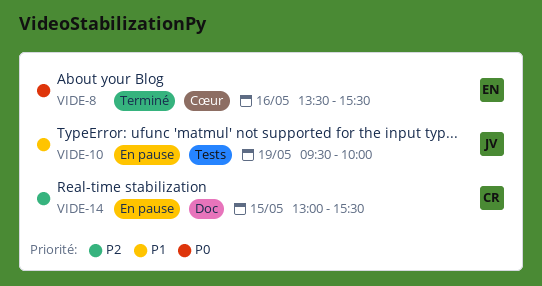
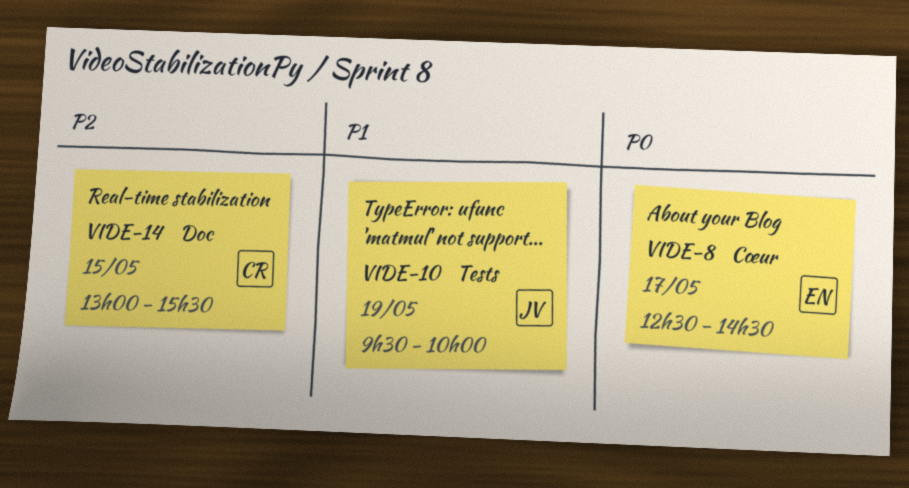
VIDE-8, day: May 16 -> May 17
VIDE-8, begins: 13:30 -> 12:30
VIDE-8, ends: 15:30 -> 14:30

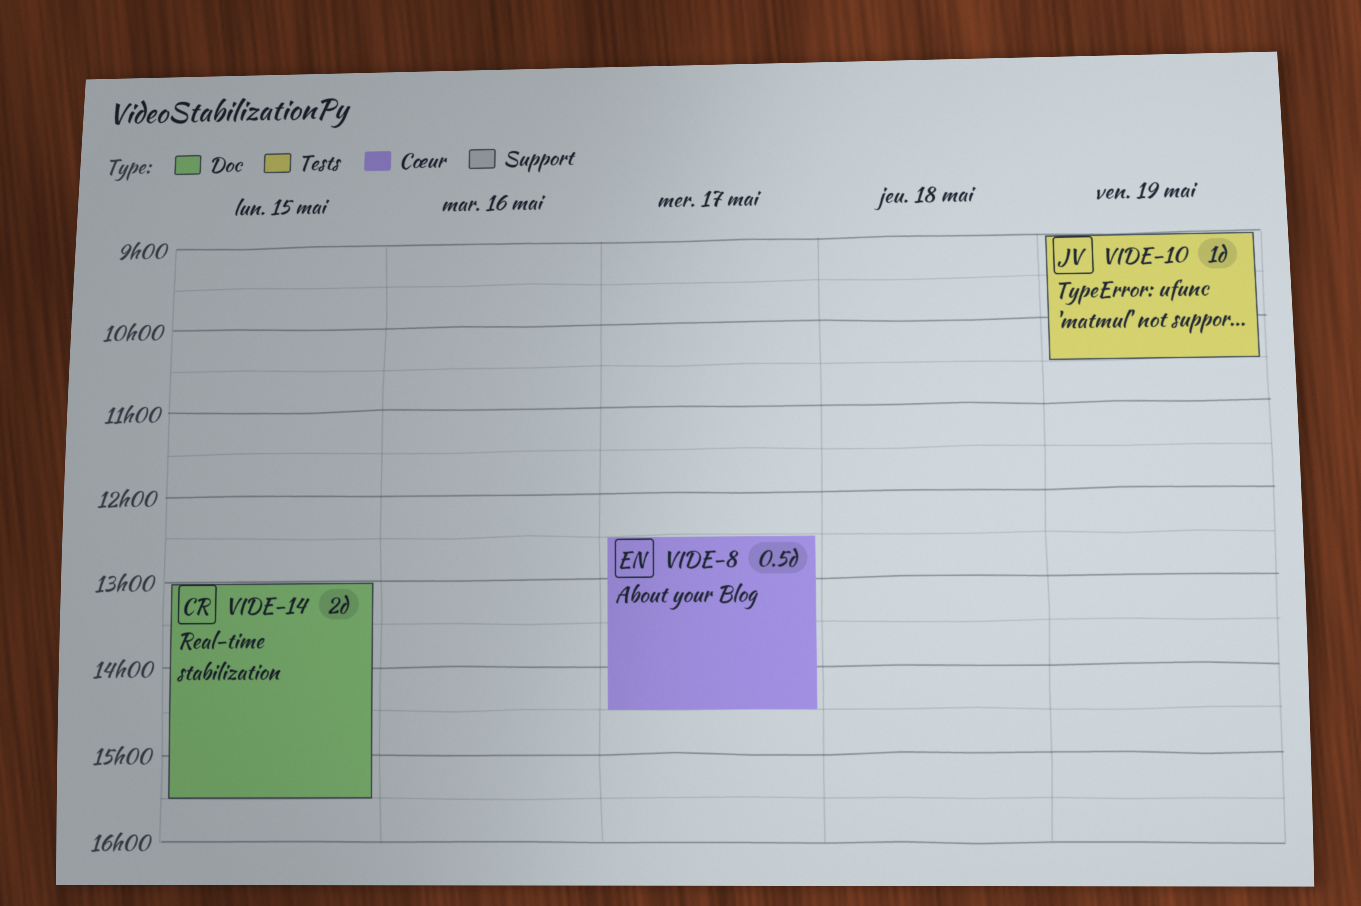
VIDE-10, begins: 09:30 -> 09:00
VIDE-10, ends: 10:00 -> 10:30

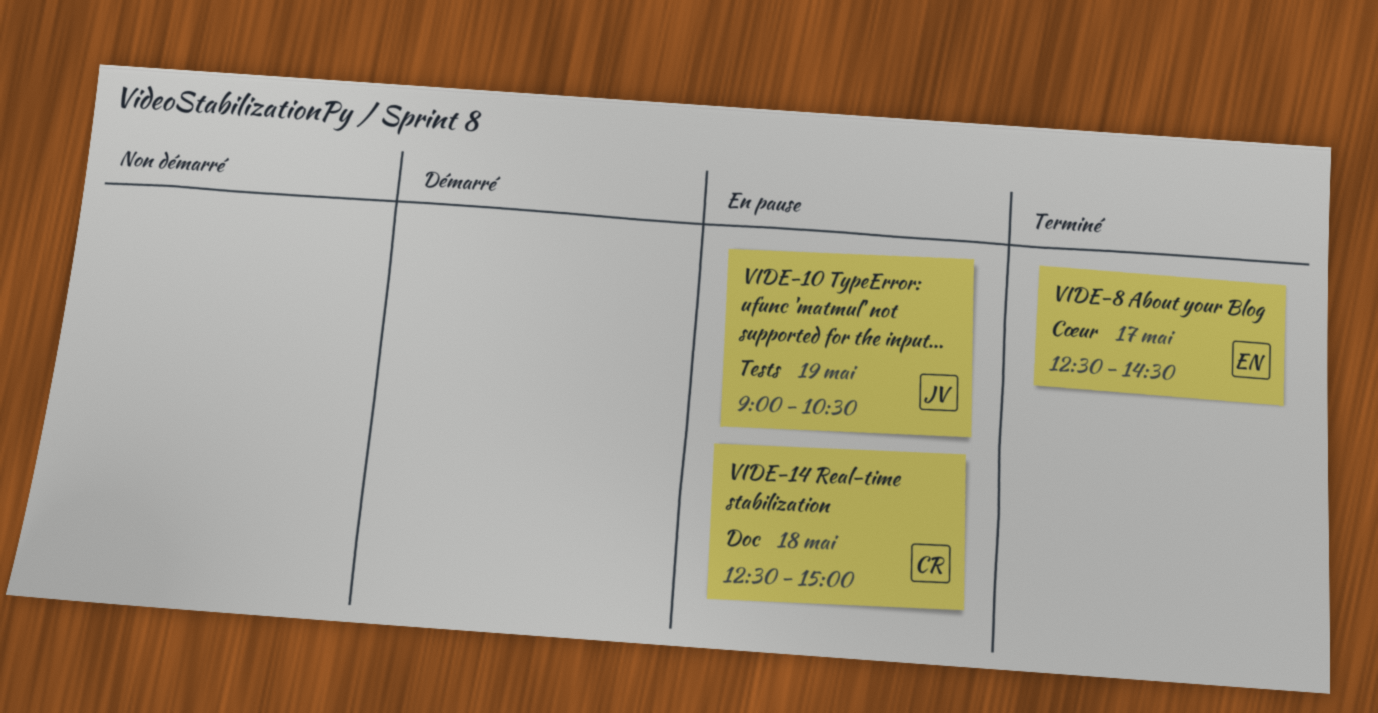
VIDE-14, day: May 15 -> May 18
VIDE-14, begins: 13:00 -> 12:30
VIDE-14, ends: 15:30 -> 15:00

